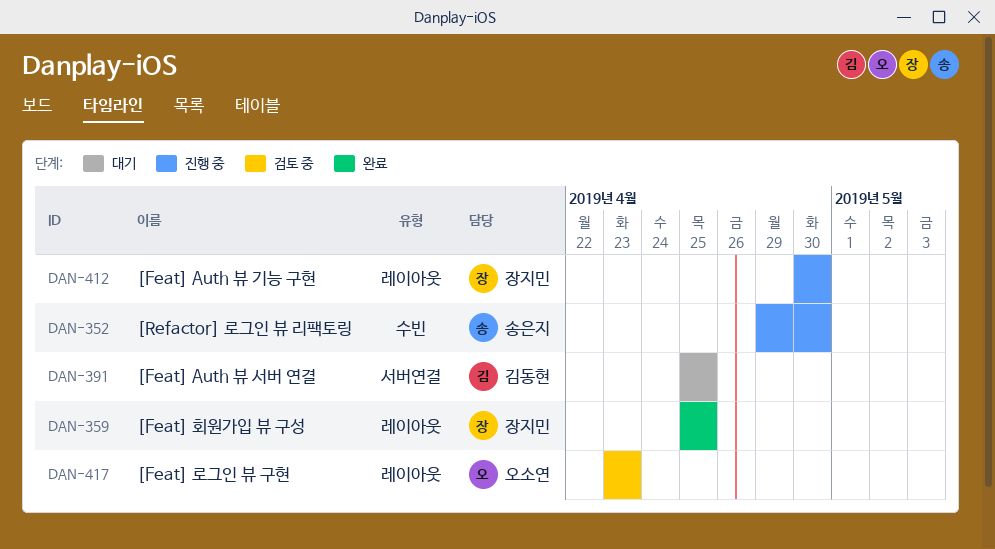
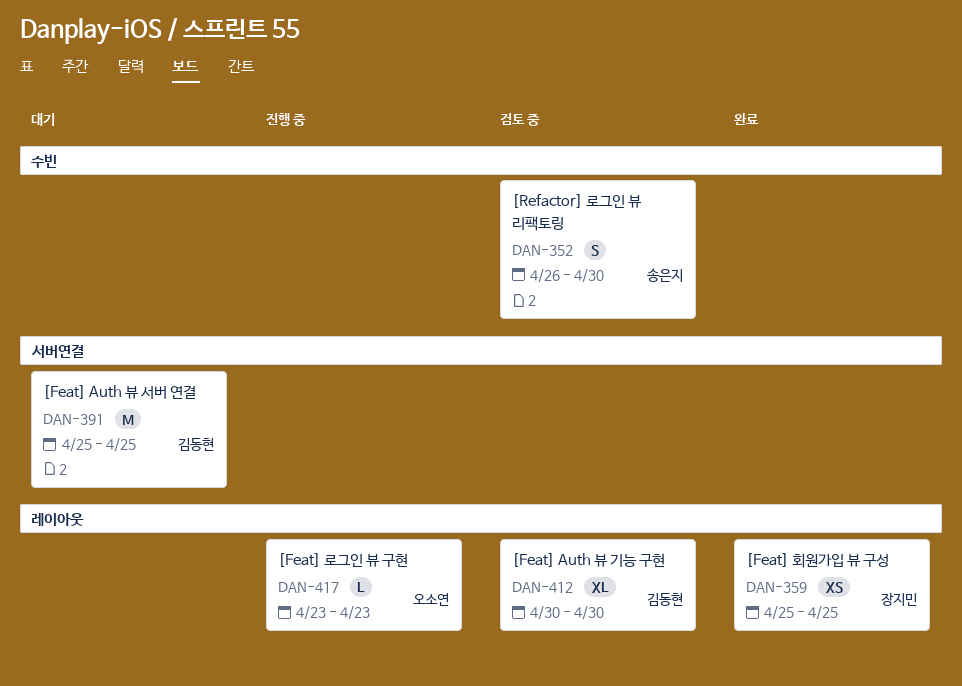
DAN-352, status: 진행 중 -> 검토 중
DAN-352, start: Apr 29 -> Apr 26
DAN-412, status: 진행 중 -> 검토 중
DAN-412, owner: 장지민 -> 김동현
DAN-417, status: 검토 중 -> 진행 중

